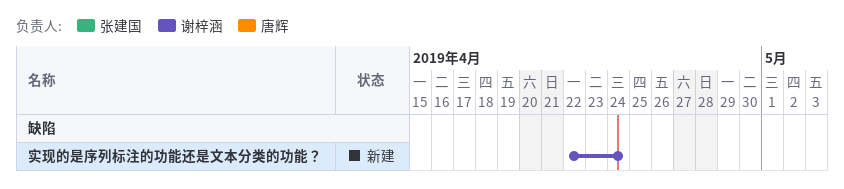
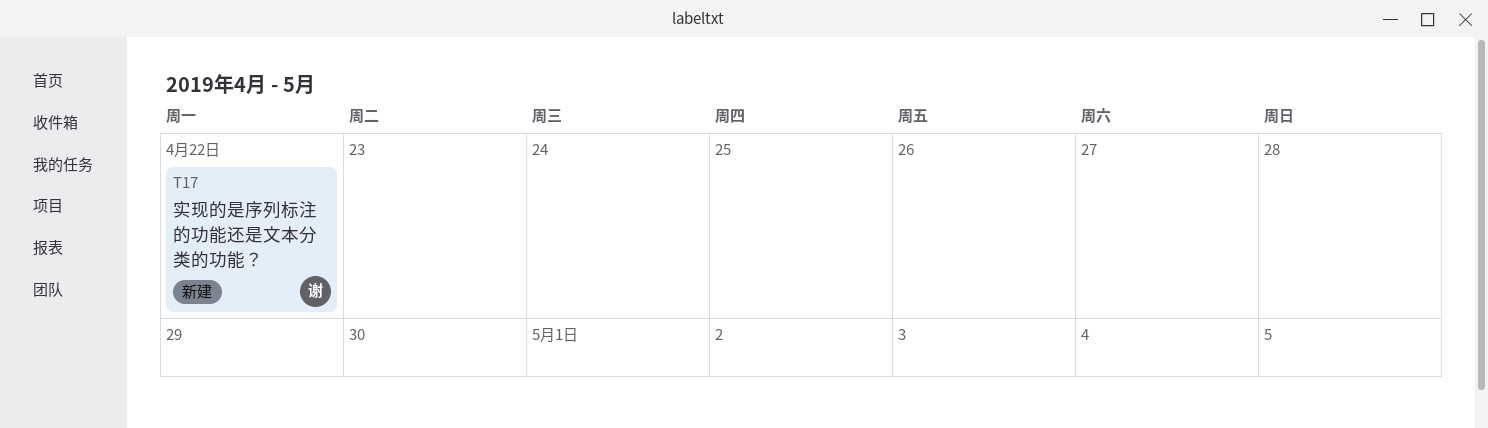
实现的是序列标注的功能还是文本分类的功能？, due: Apr 24 -> Apr 22

